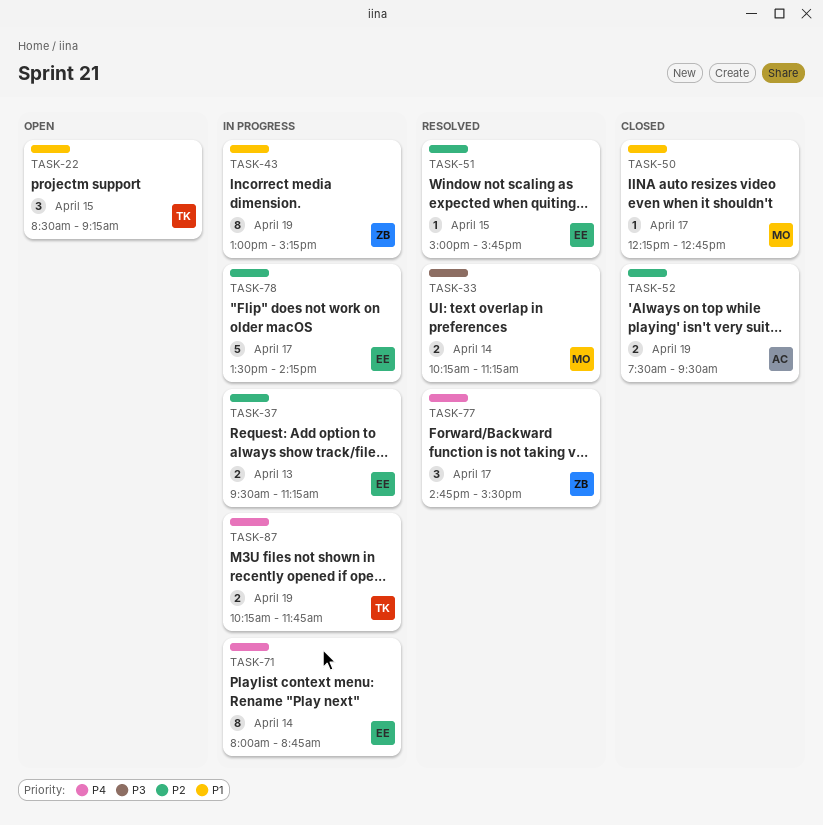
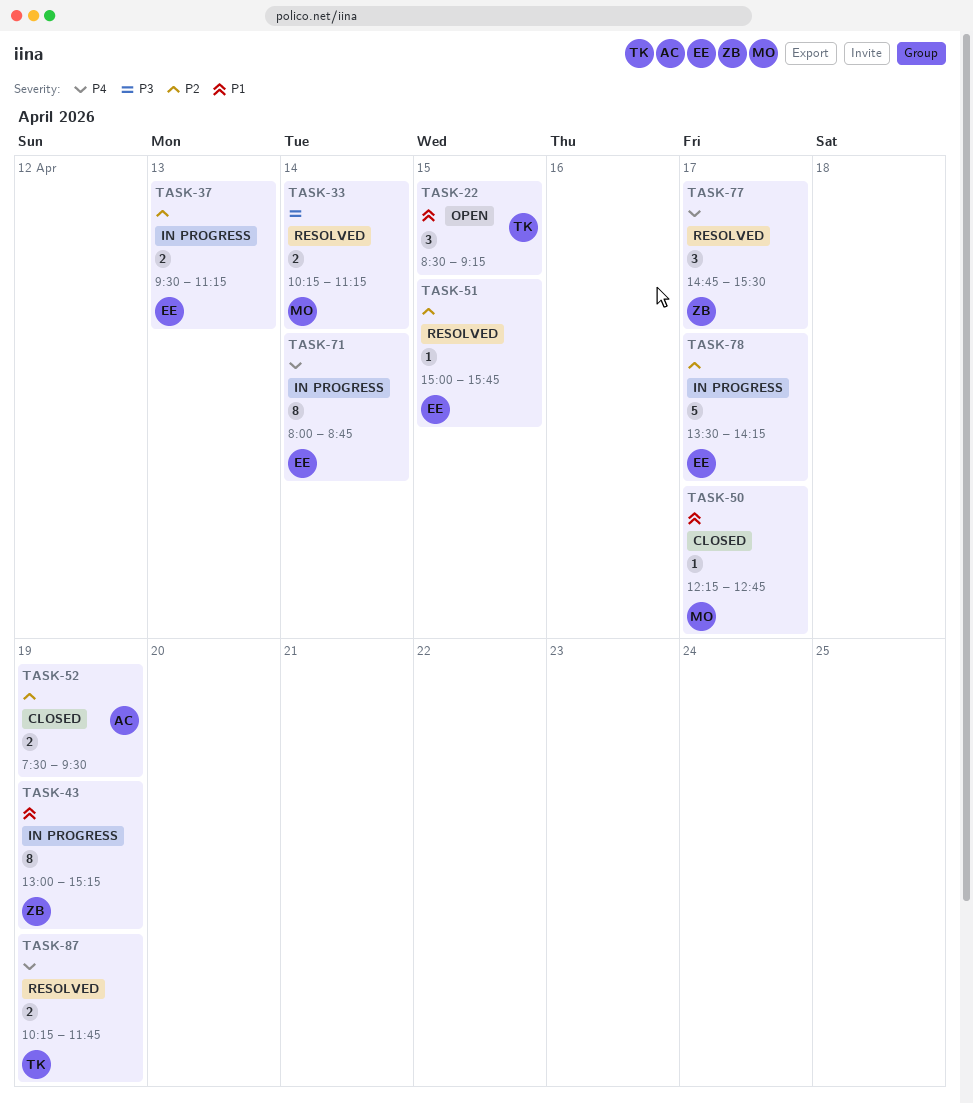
TASK-87, status: In progress -> Resolved

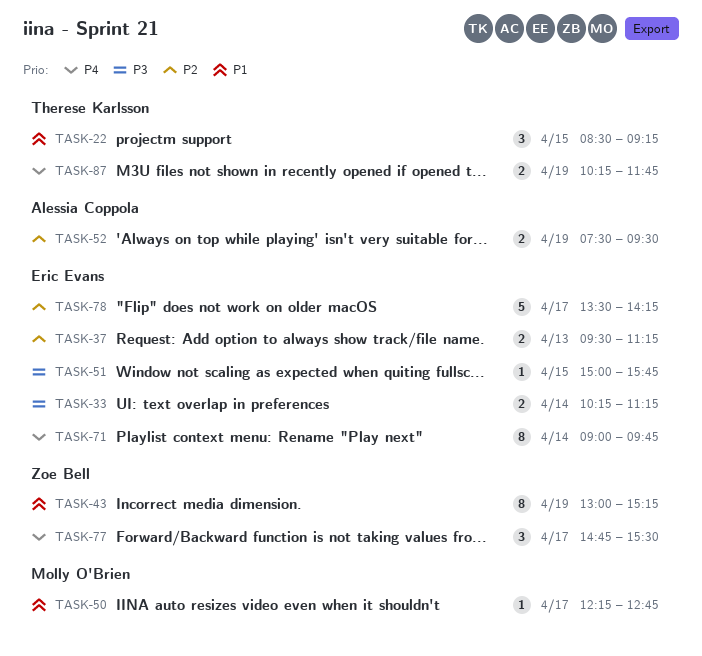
TASK-33, owner: Molly O'Brien -> Eric Evans
TASK-51, priority: P2 -> P3
TASK-71, begins: 08:00 -> 09:00
TASK-71, ends: 08:45 -> 09:45

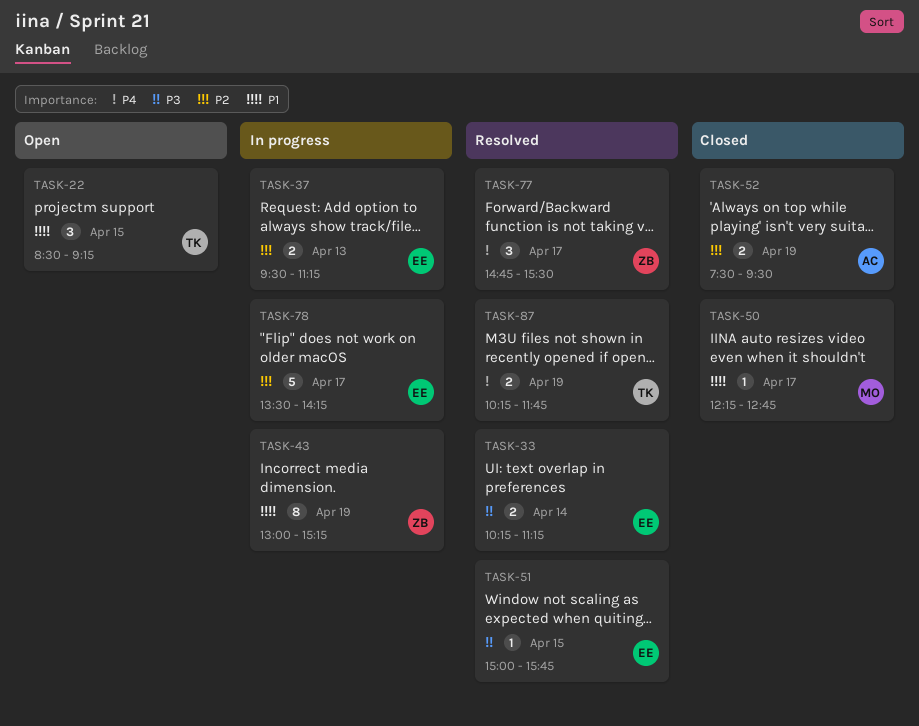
TASK-71: present -> none

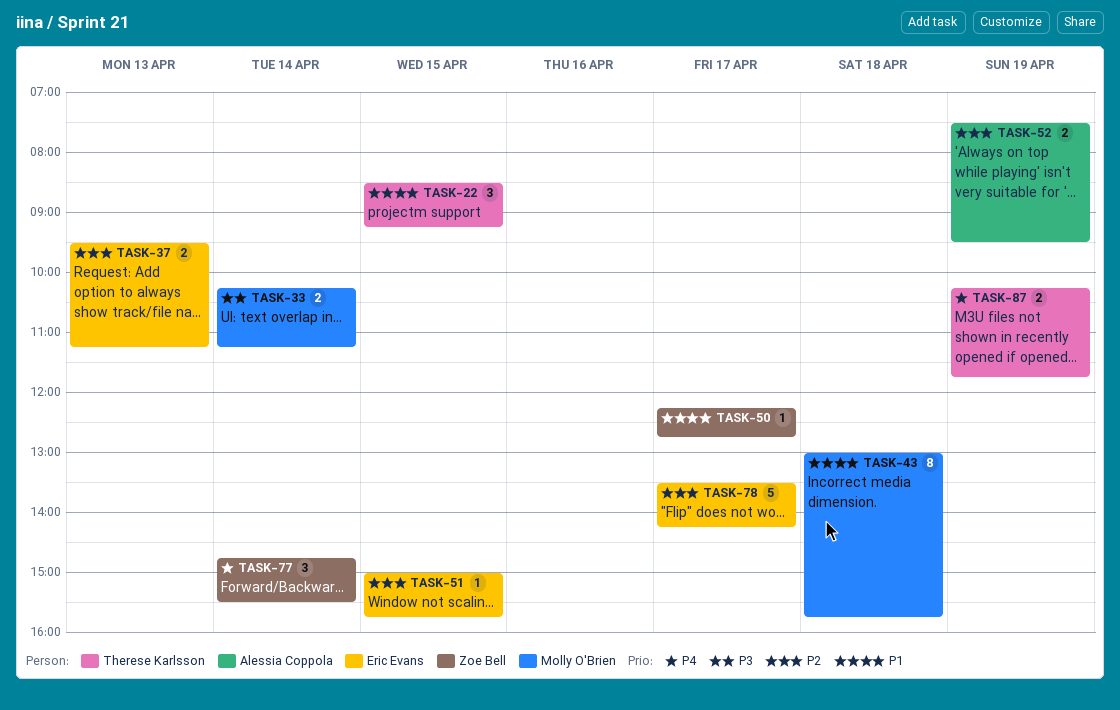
TASK-33, owner: Eric Evans -> Molly O'Brien
TASK-43, owner: Zoe Bell -> Molly O'Brien
TASK-43, day: Apr 19 -> Apr 18
TASK-43, ends: 15:15 -> 15:45
TASK-50, owner: Molly O'Brien -> Zoe Bell
TASK-51, priority: P3 -> P2
TASK-77, day: Apr 17 -> Apr 14

